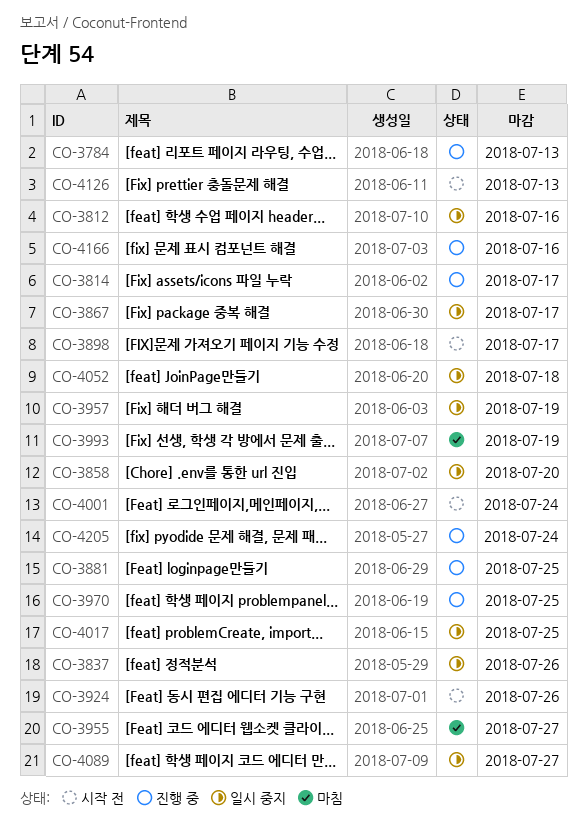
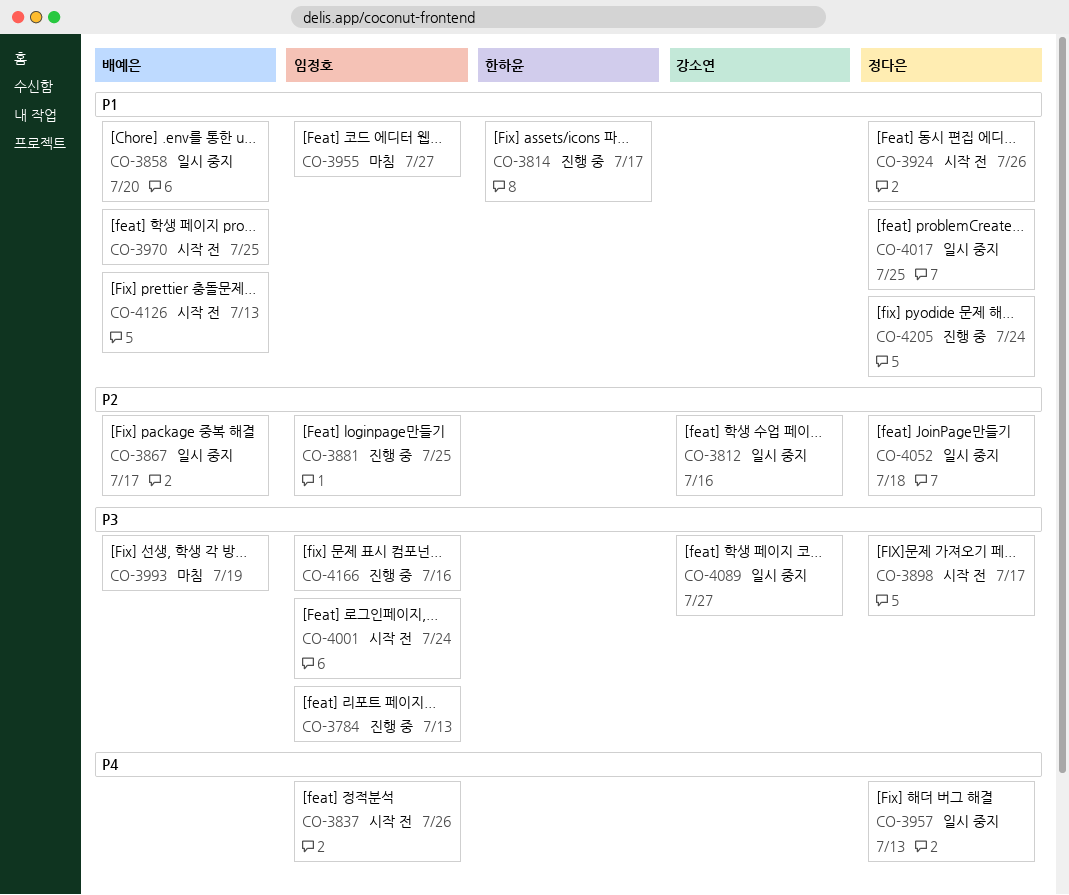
CO-3837, status: 일시 중지 -> 시작 전
CO-3957, due: Jul 19 -> Jul 13
CO-3970, status: 진행 중 -> 시작 전

